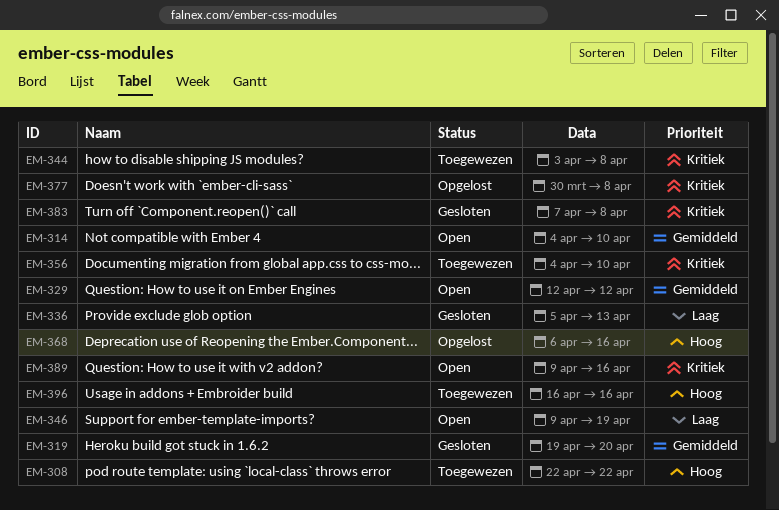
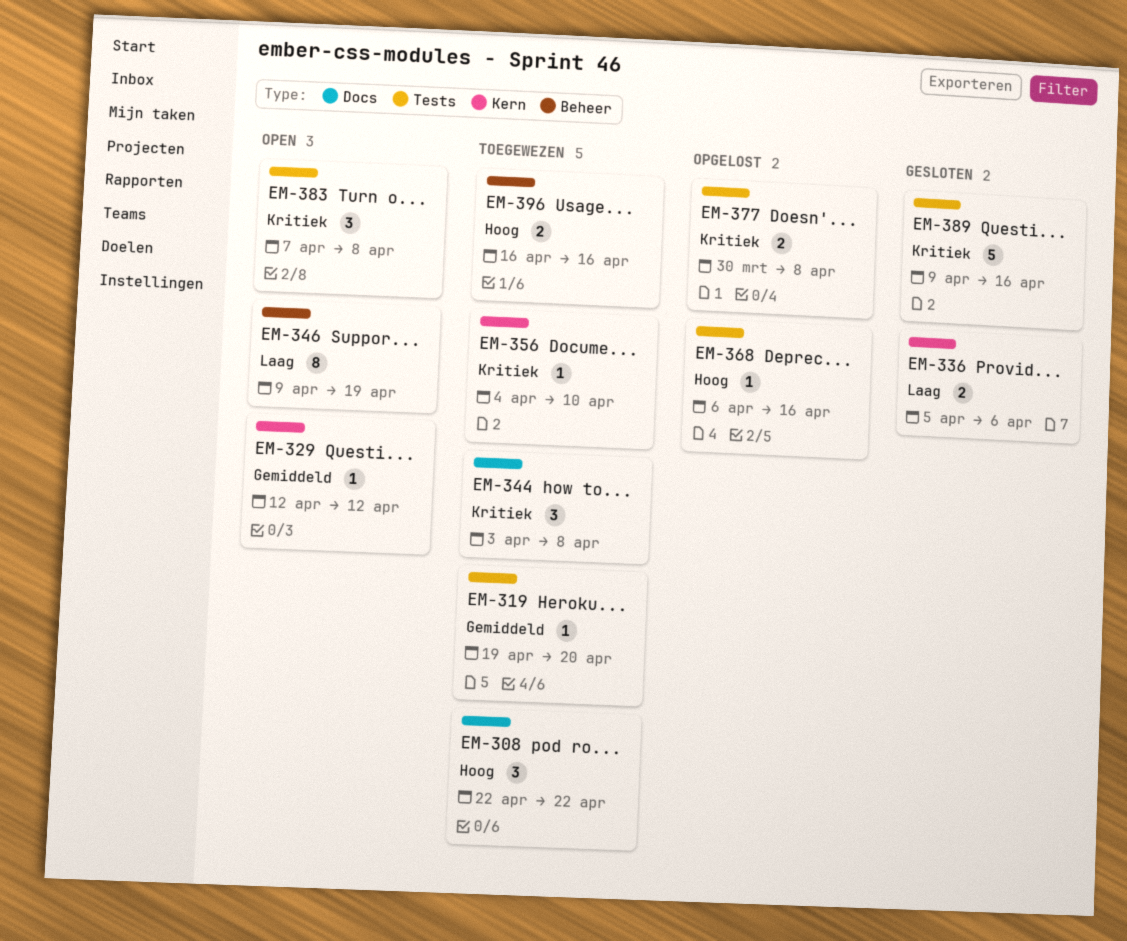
EM-314: present -> none
EM-319, status: Gesloten -> Toegewezen
EM-336, due: Apr 13 -> Apr 6
EM-383, status: Gesloten -> Open
EM-389, status: Open -> Gesloten

